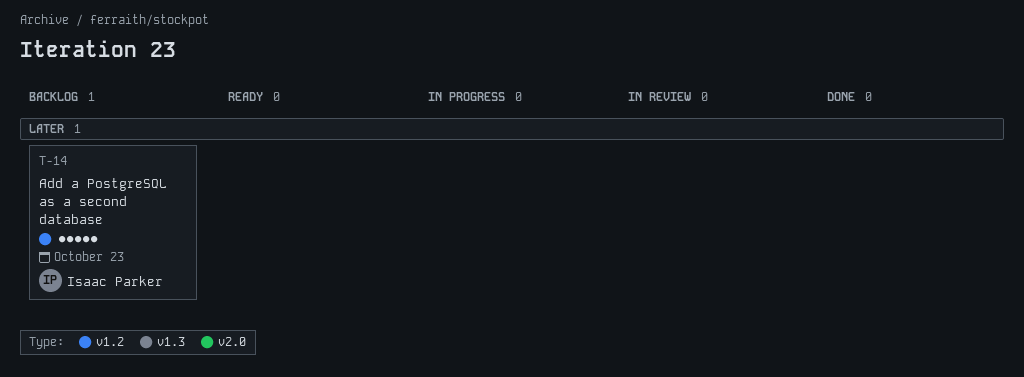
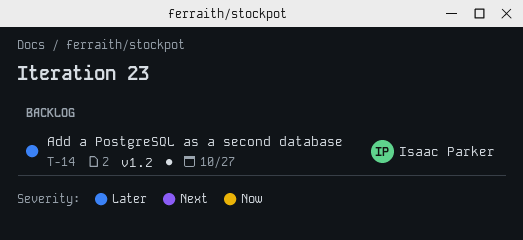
T-14, estimate: 5 -> 1
T-14, due: Oct 23 -> Oct 27

